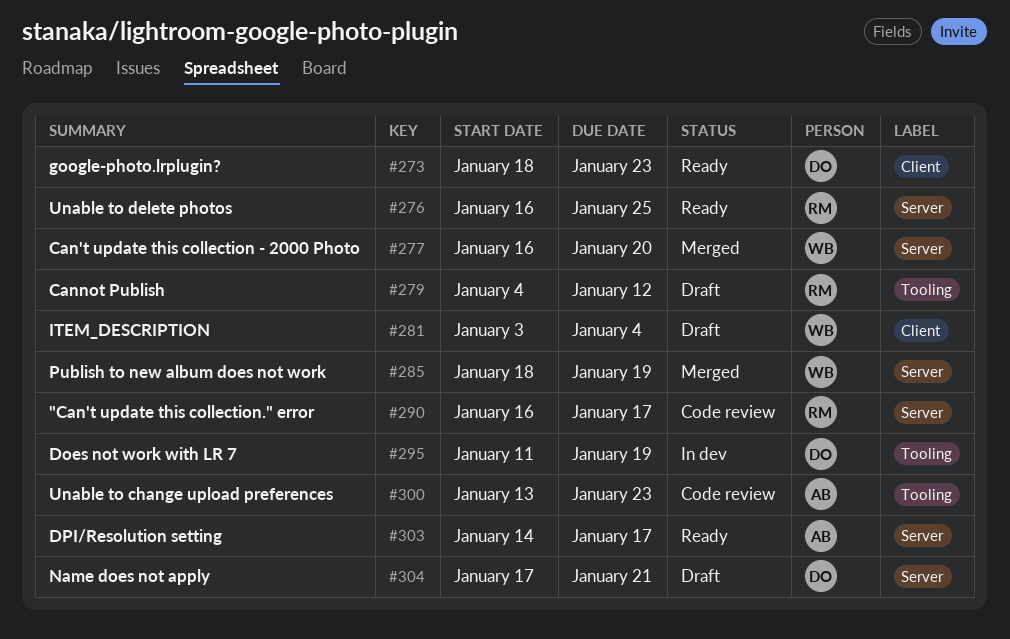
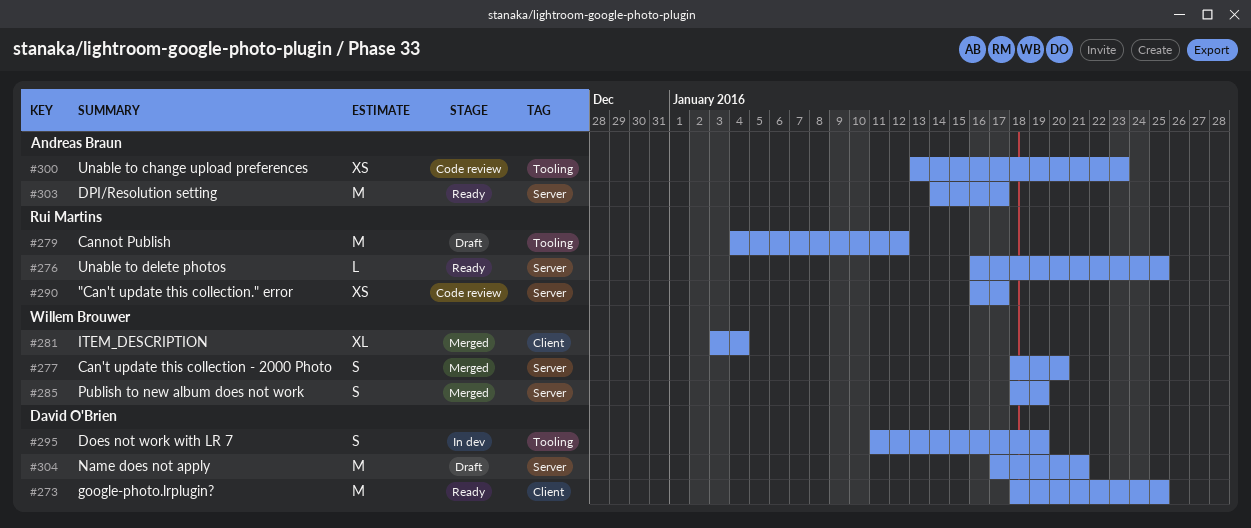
#273, due: Jan 23 -> Jan 25
#277, start: Jan 16 -> Jan 18
#281, status: Draft -> Merged

